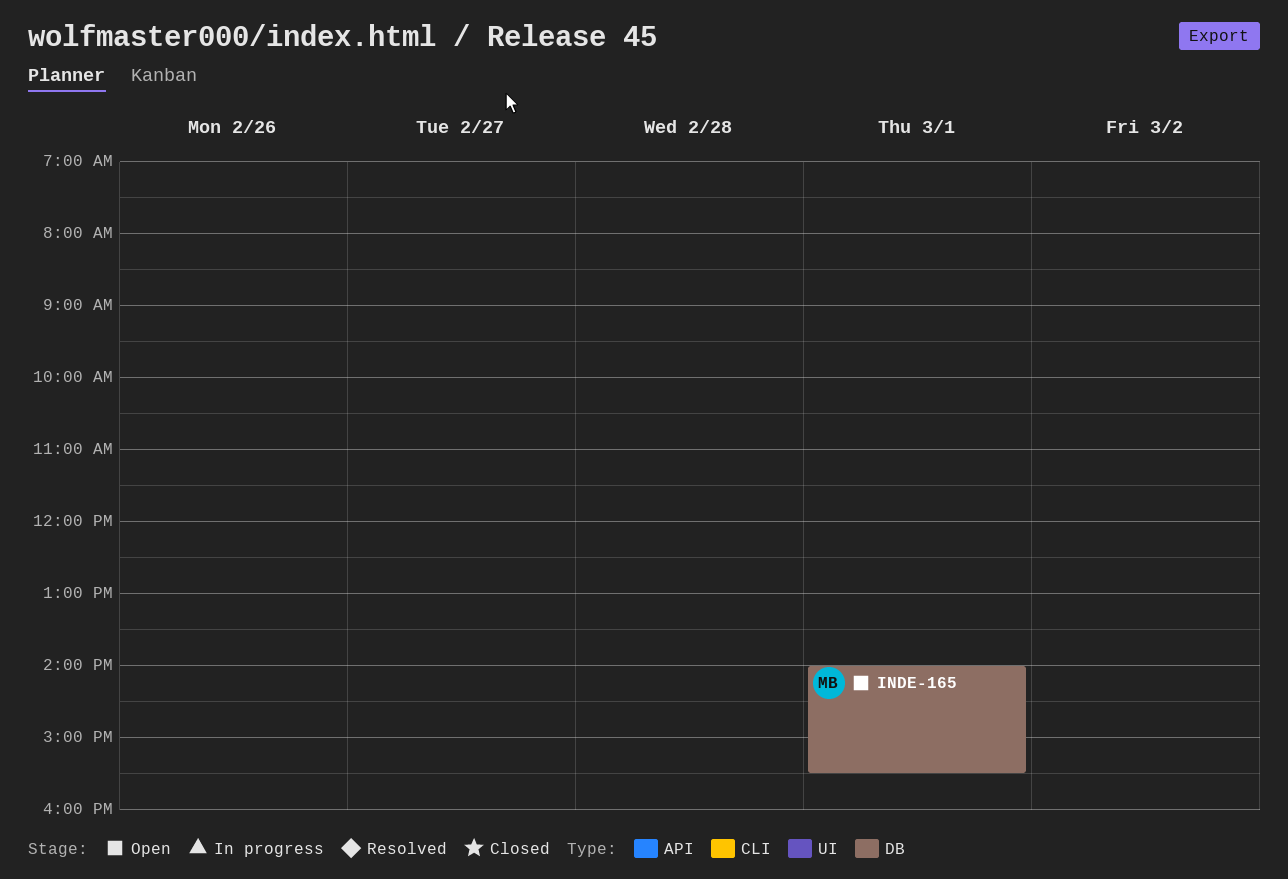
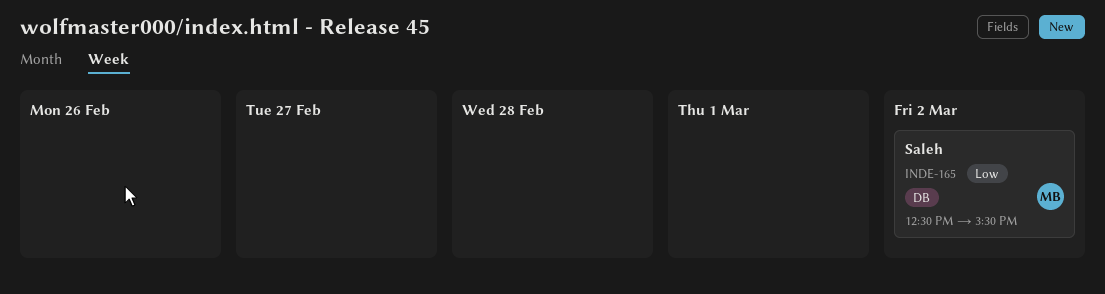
INDE-165, day: Mar 1 -> Mar 2
INDE-165, begins: 14:00 -> 12:30

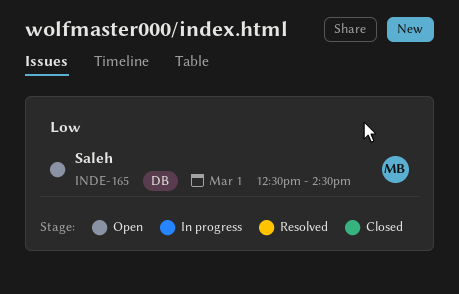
INDE-165, day: Mar 2 -> Mar 1
INDE-165, ends: 15:30 -> 14:30

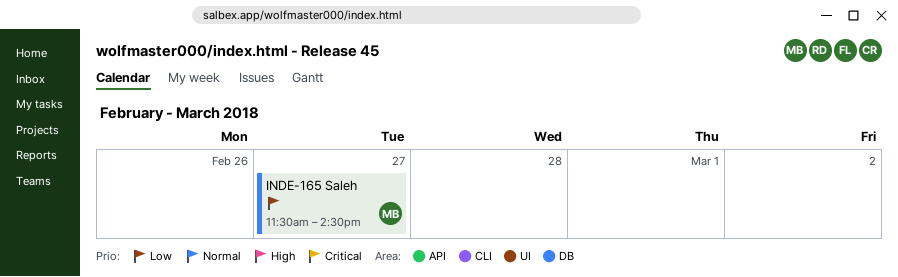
INDE-165, day: Mar 1 -> Feb 27
INDE-165, begins: 12:30 -> 11:30

